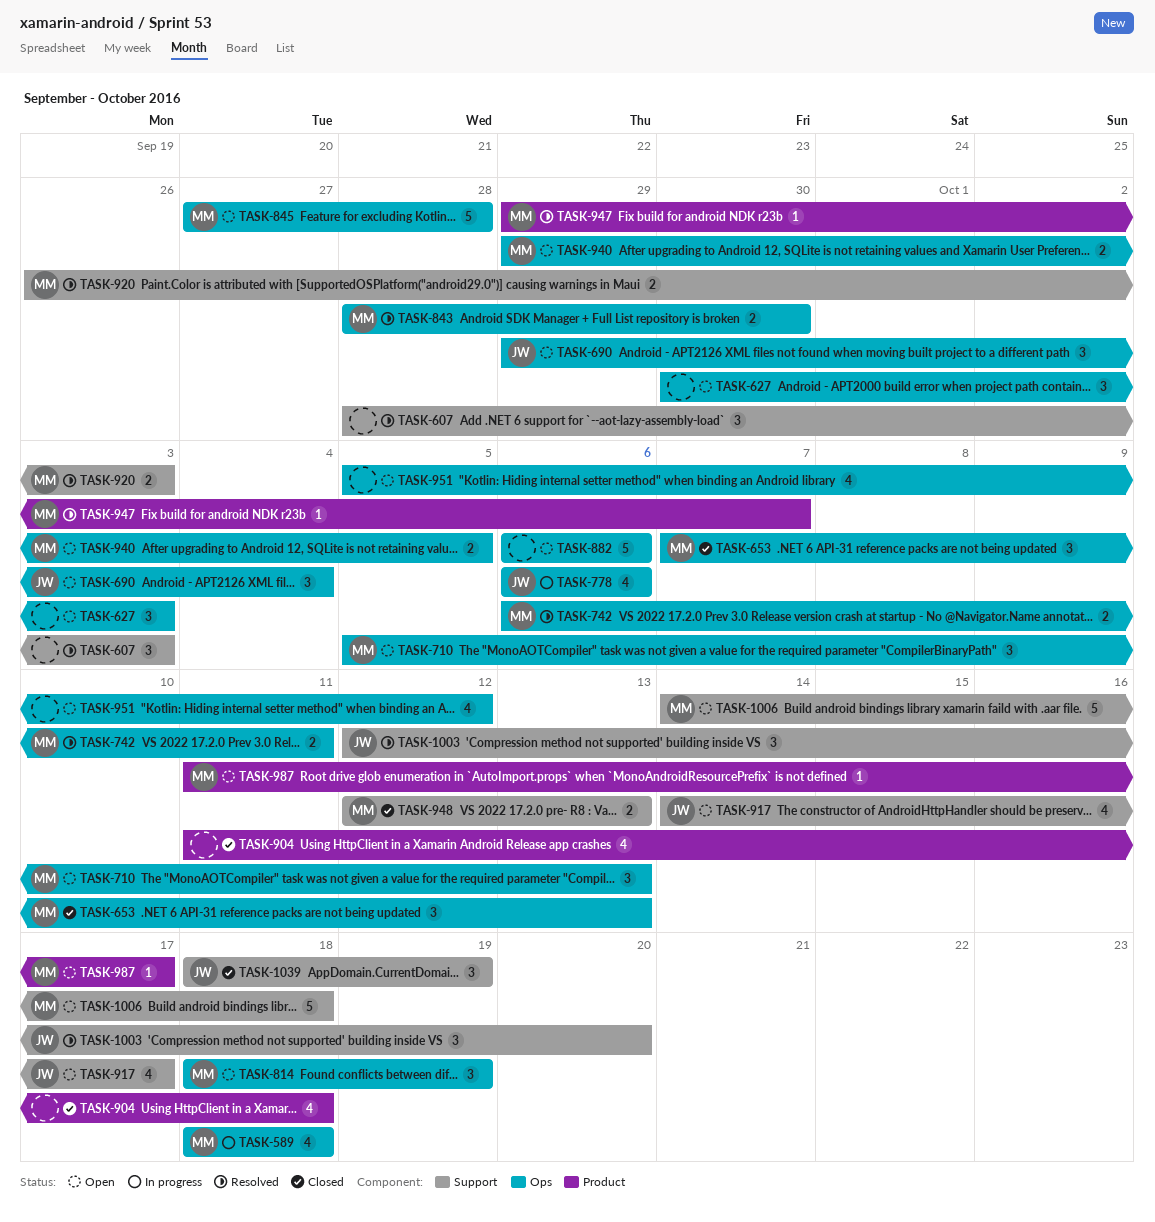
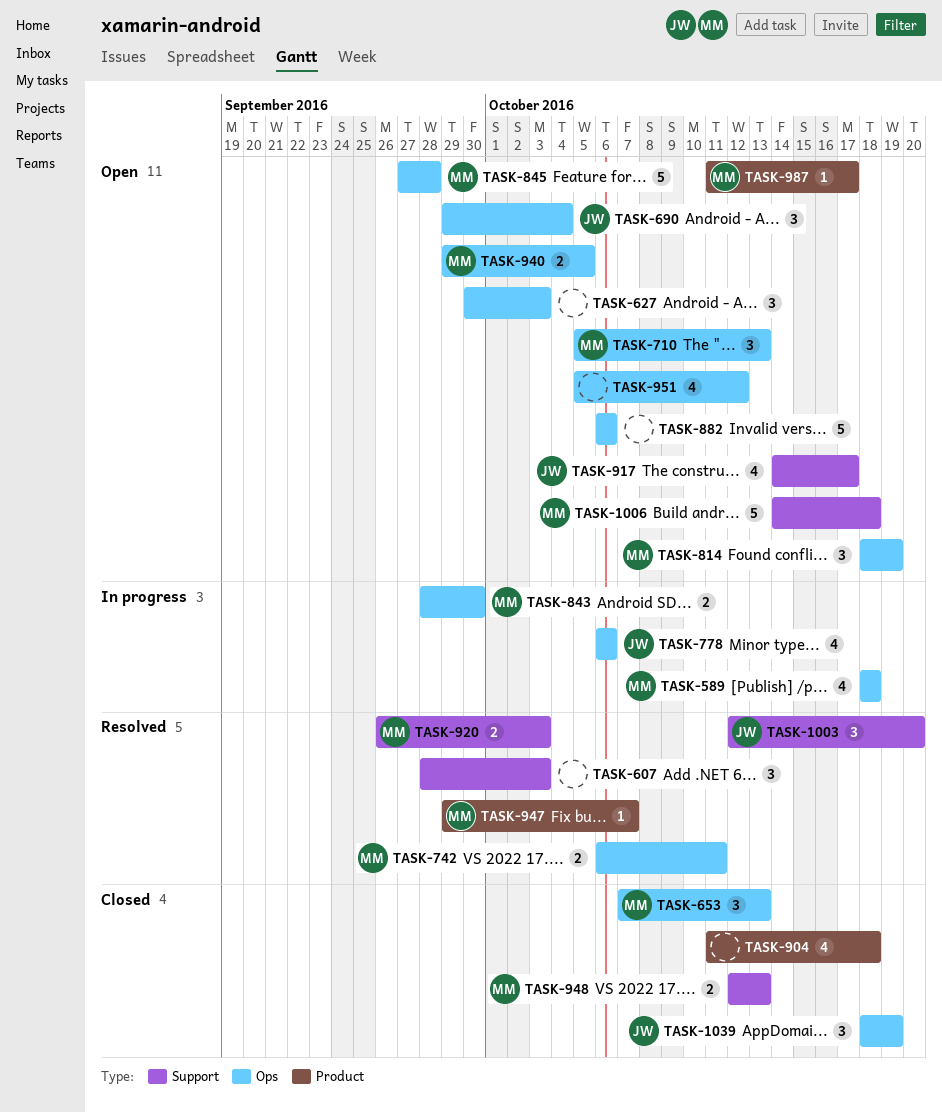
TASK-843, status: Resolved -> In progress
TASK-1039, label: Support -> Ops

